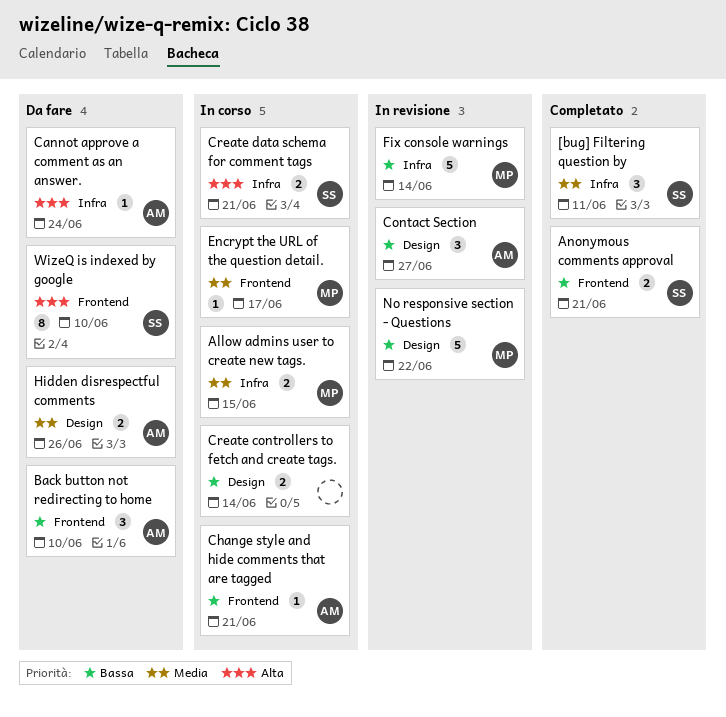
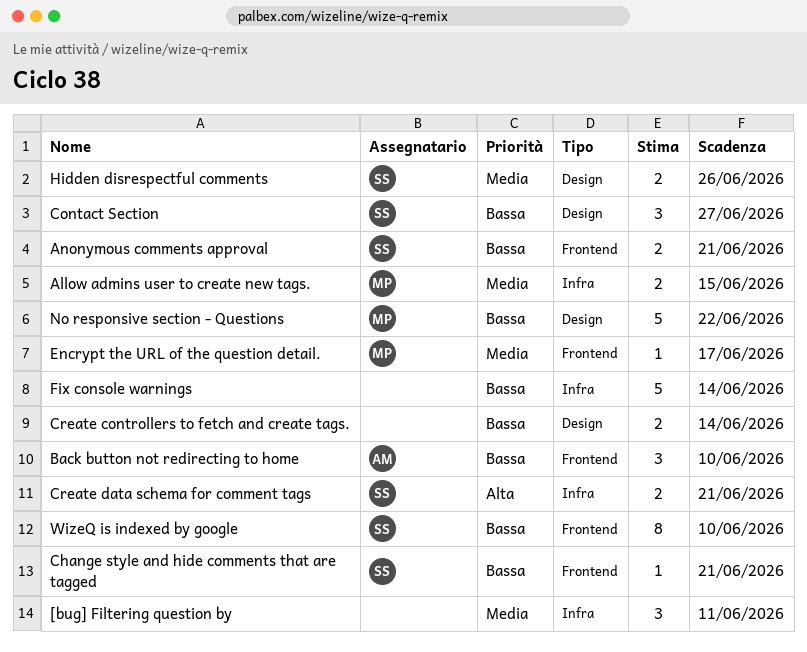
[bug] Filtering question by, owner: SS -> none
Cannot approve a comment as an answer.: present -> none
Change style and hide comments that are tagged, owner: AM -> SS
Contact Section, owner: AM -> SS
Fix console warnings, owner: MP -> none
Hidden disrespectful comments, owner: AM -> SS
WizeQ is indexed by google, priority: Alta -> Bassa

